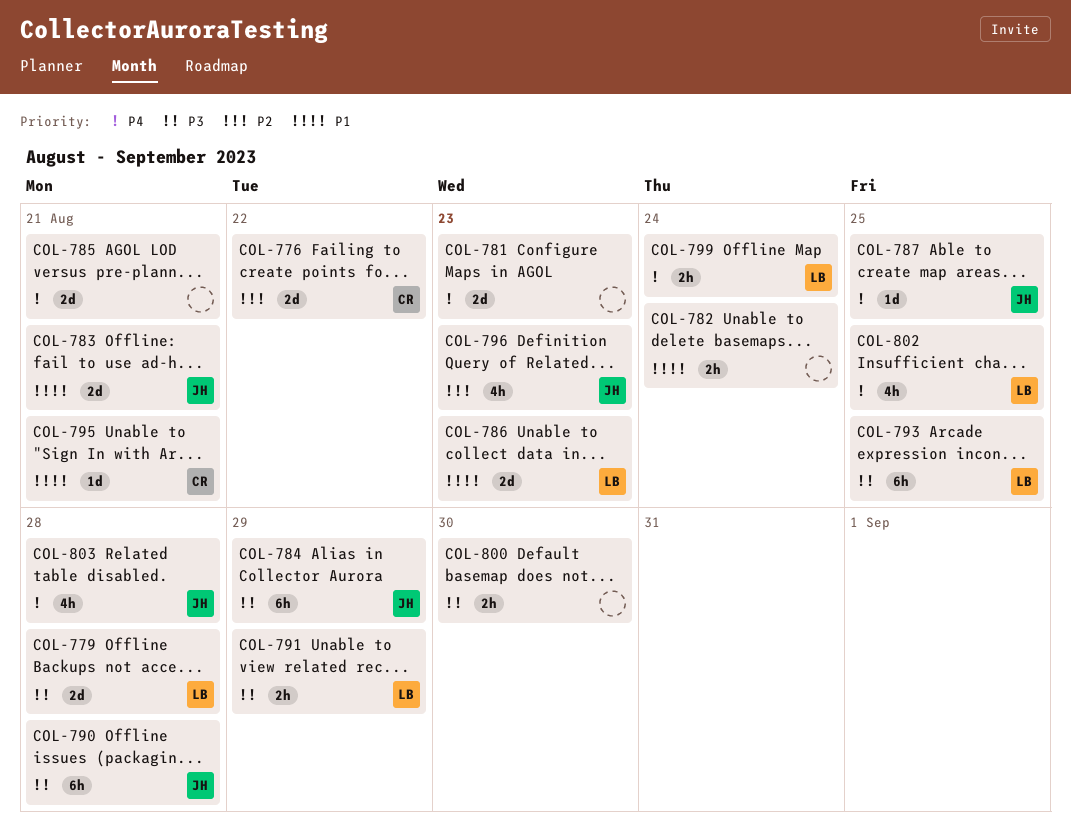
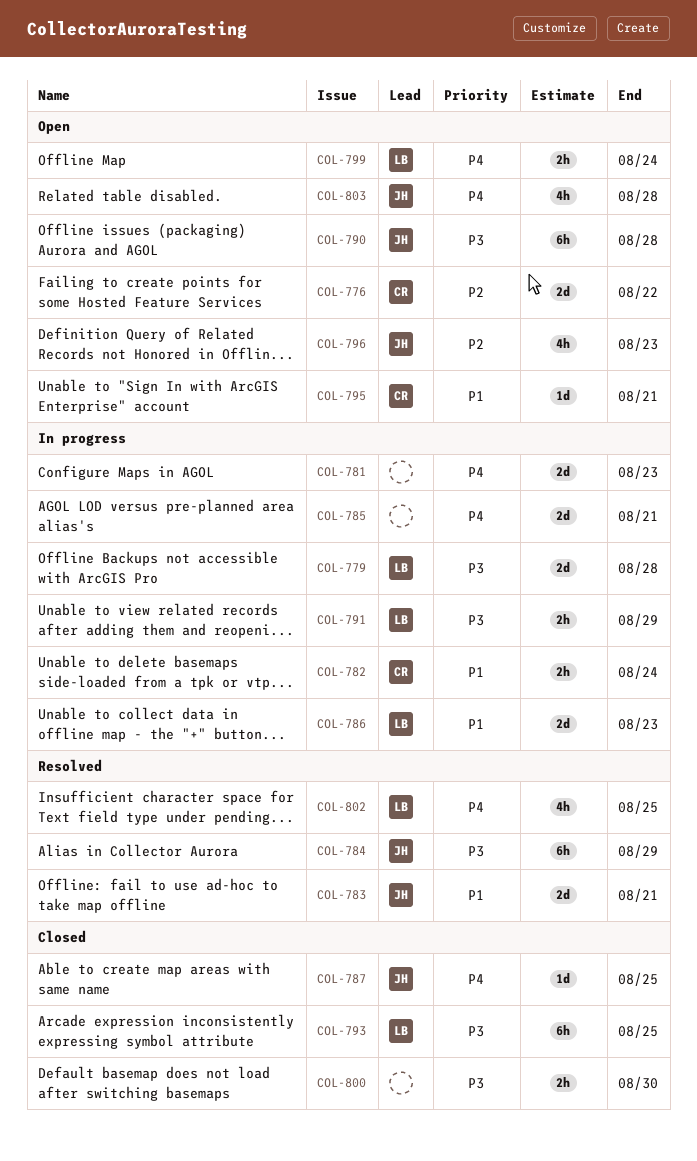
COL-782, owner: none -> CR

